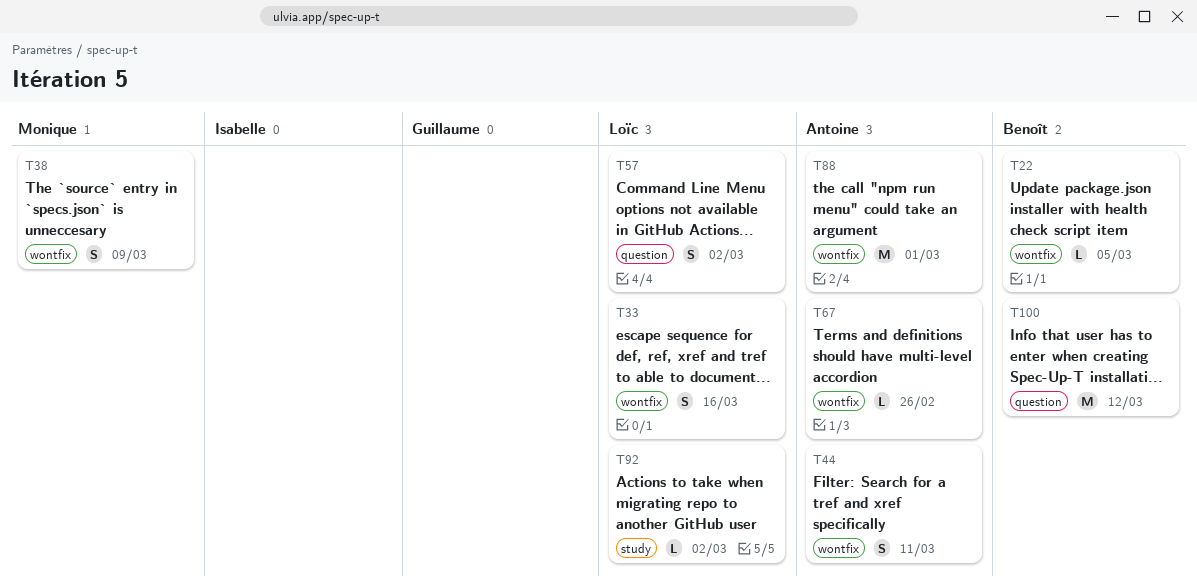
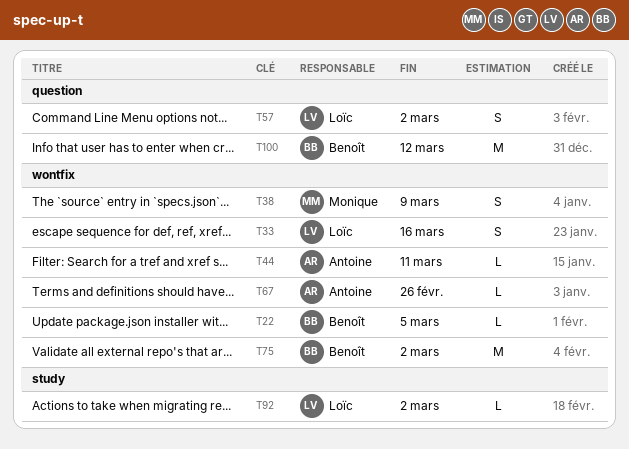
T44, estimate: S -> L
T75: none -> present
T88: present -> none

